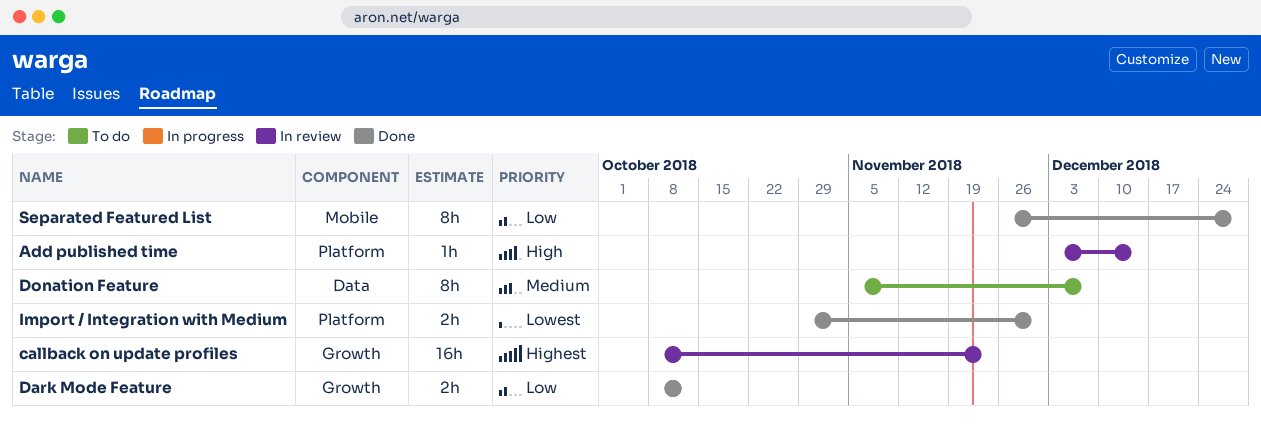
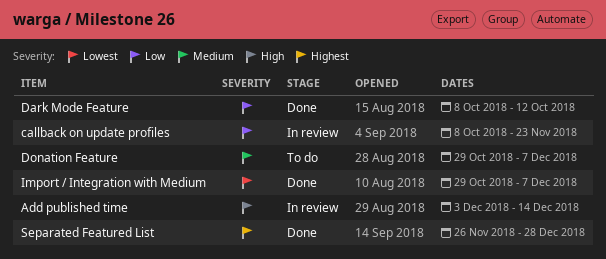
callback on update profiles, priority: Highest -> Low
Donation Feature, start: Nov 5 -> Oct 29
Import / Integration with Medium, due: Nov 30 -> Dec 7
Separated Featured List, priority: Low -> Highest

